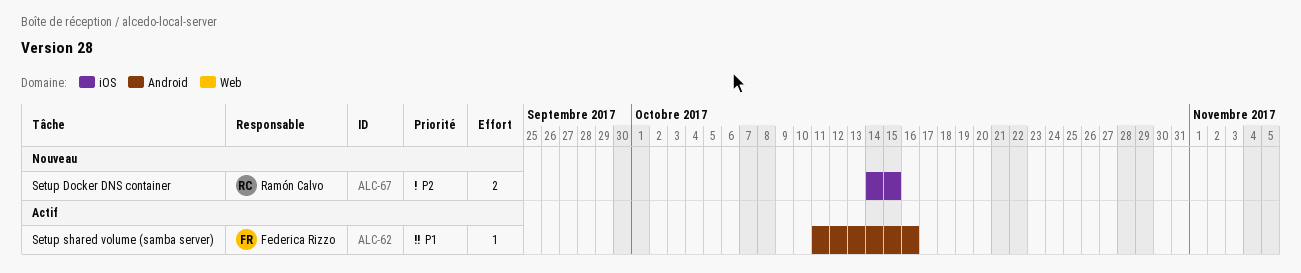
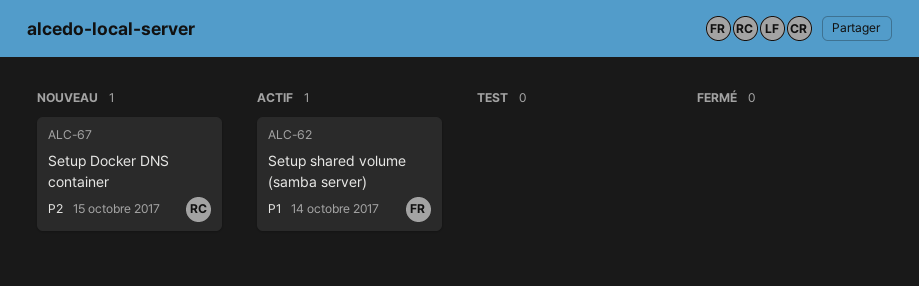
ALC-62, due: Oct 16 -> Oct 14

